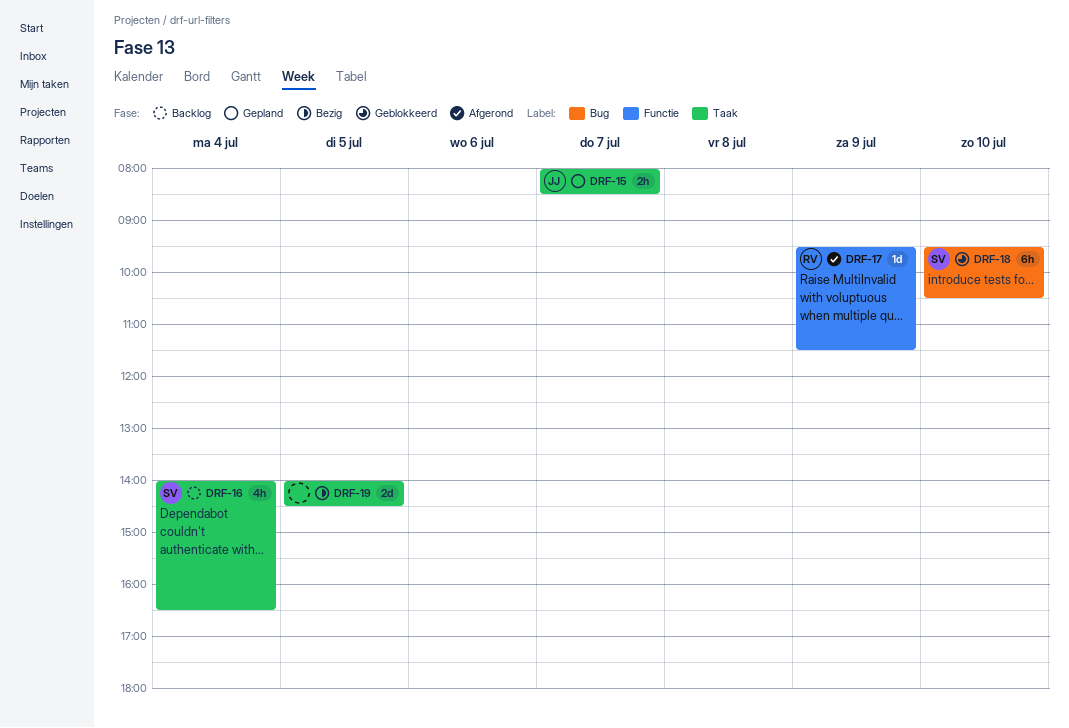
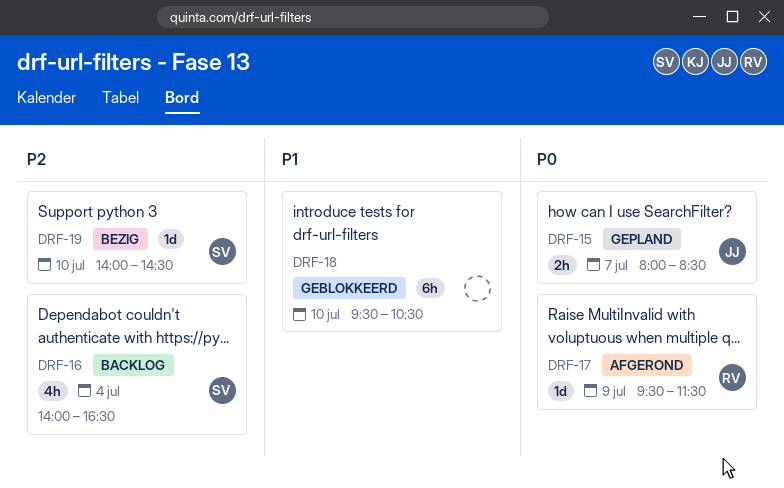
DRF-18, owner: SV -> none
DRF-19, owner: none -> SV
DRF-19, estimate: 2d -> 1d
DRF-19, day: Jul 5 -> Jul 10

